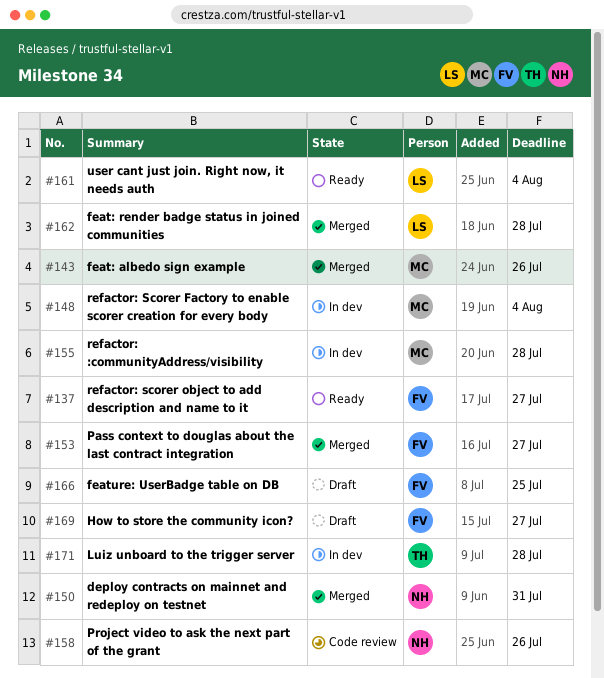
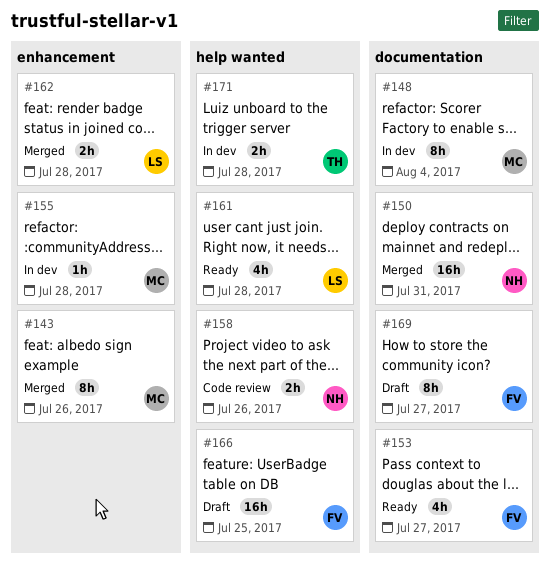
#137: present -> none
#153, status: Merged -> Ready
#161, due: Aug 4 -> Jul 28

